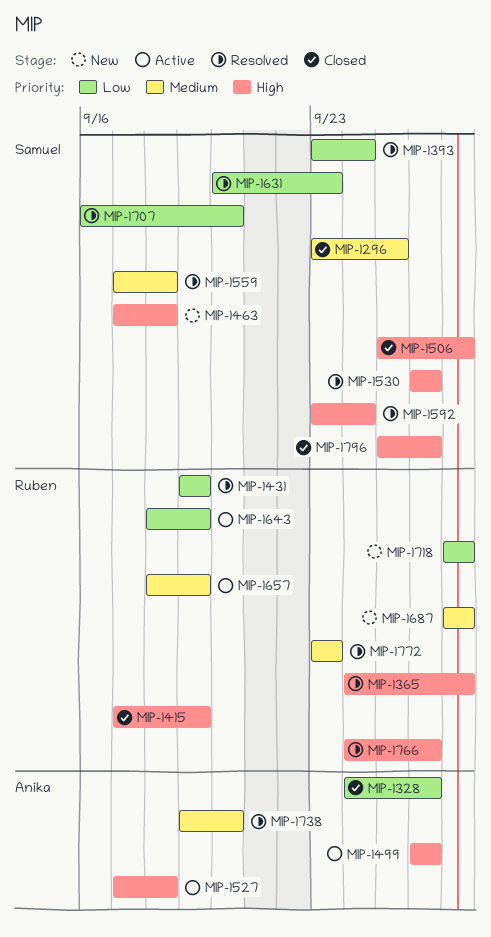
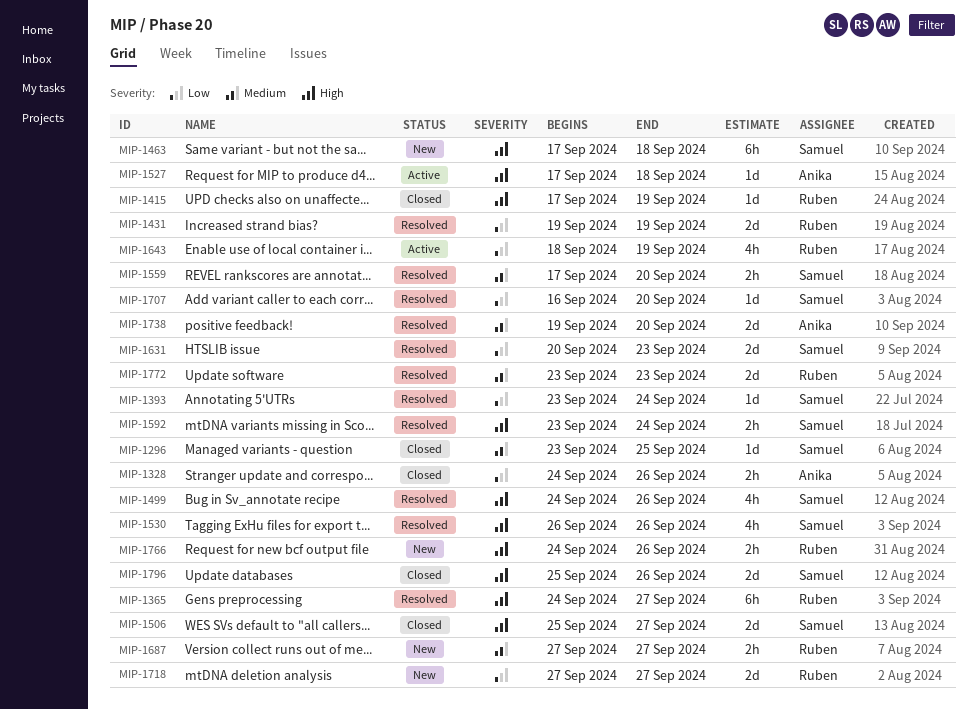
MIP-1499, status: Active -> Resolved
MIP-1499, owner: Anika -> Samuel
MIP-1499, start: Sep 26 -> Sep 24
MIP-1559, due: Sep 18 -> Sep 20
MIP-1657: present -> none
MIP-1766, status: Resolved -> New

